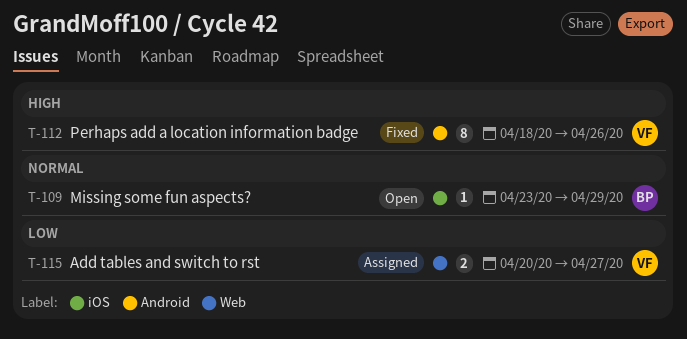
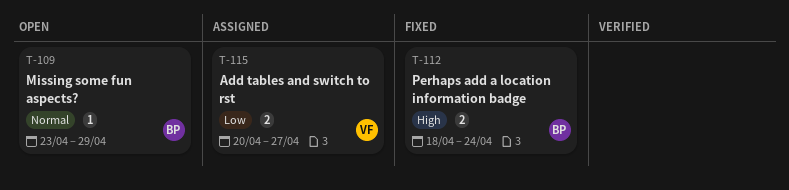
T-112, owner: VF -> BP
T-112, estimate: 8 -> 2
T-112, due: Apr 26 -> Apr 24

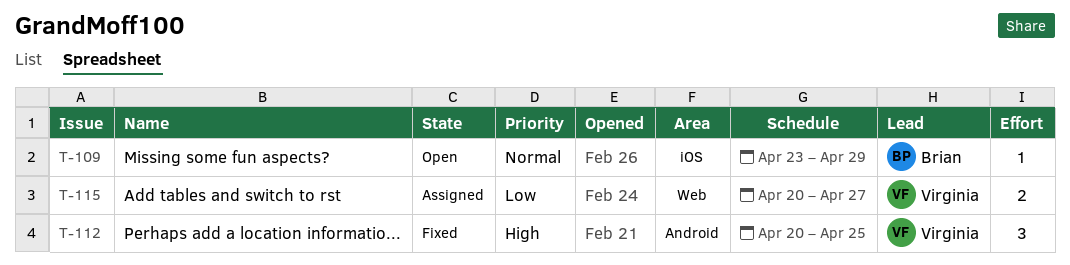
T-112, owner: Brian -> Virginia
T-112, estimate: 2 -> 3
T-112, start: Apr 18 -> Apr 20
T-112, due: Apr 24 -> Apr 25

